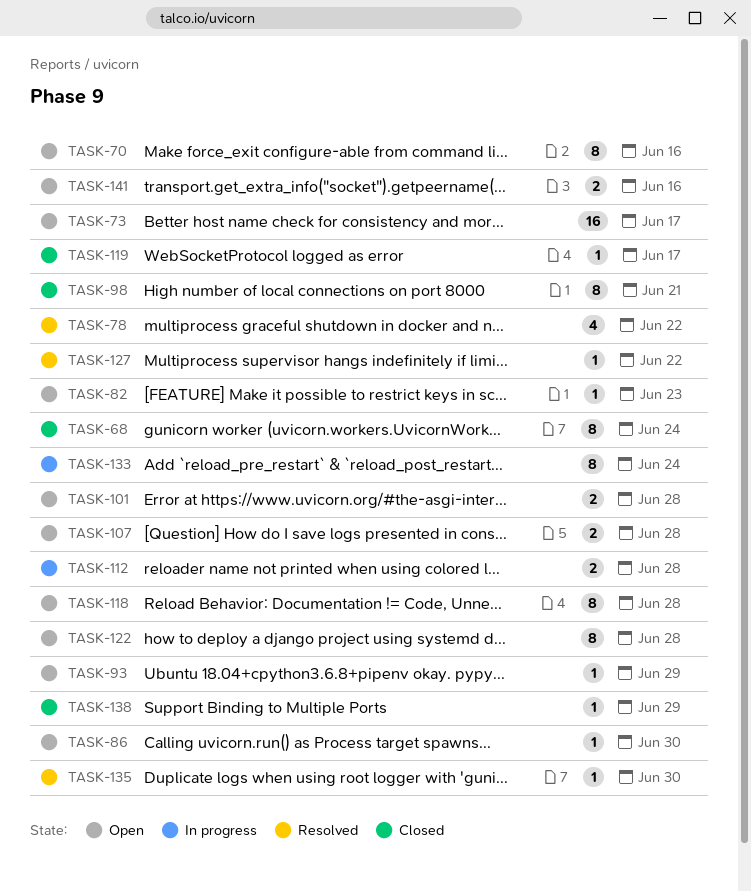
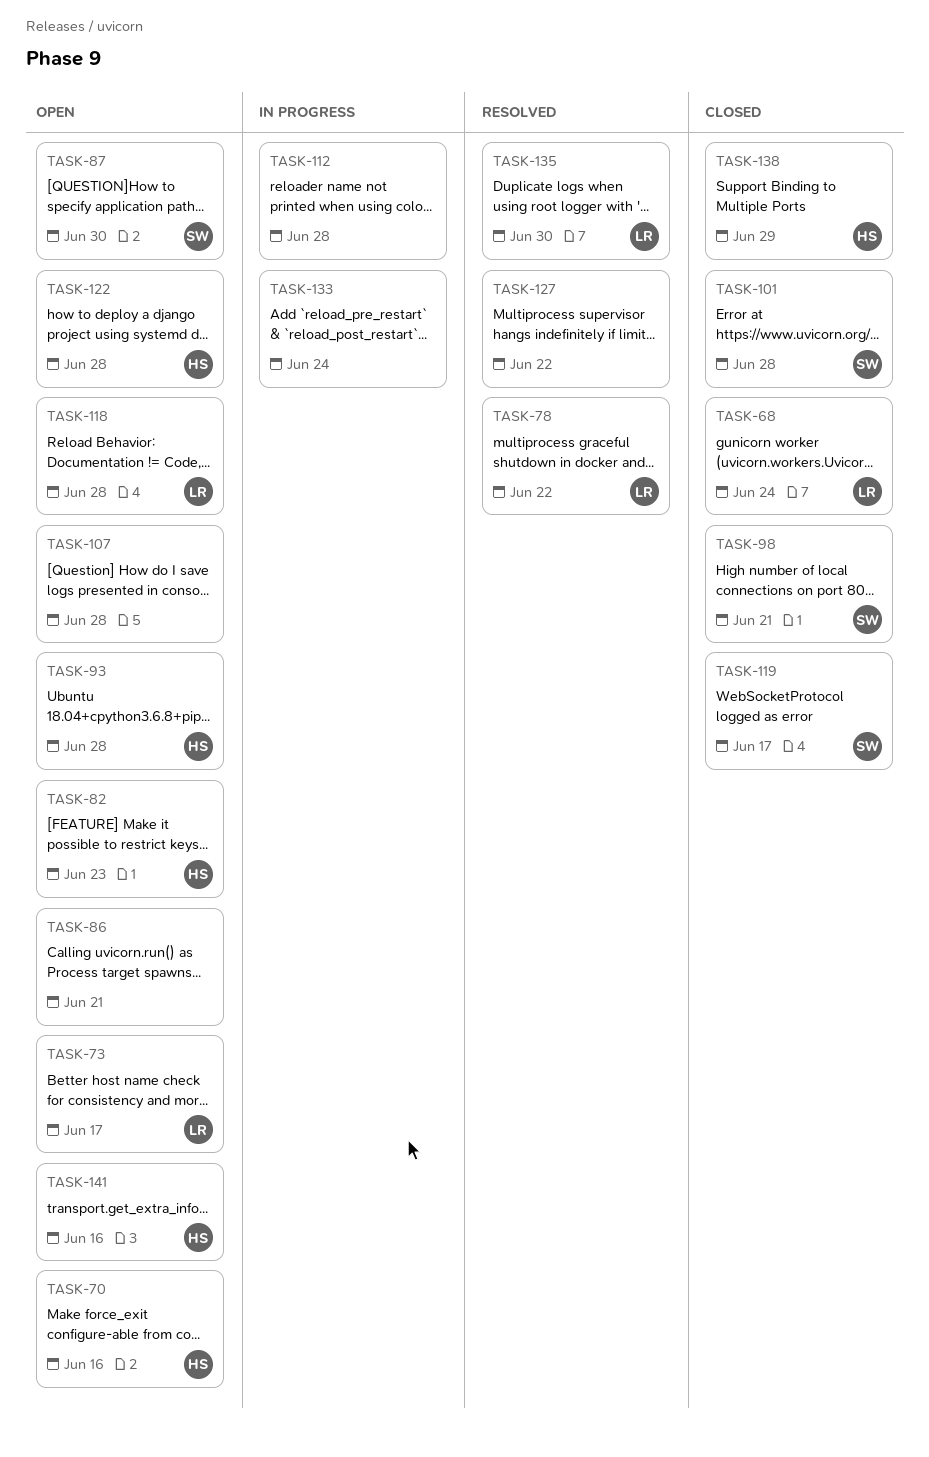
TASK-86, due: Jun 30 -> Jun 21
TASK-87: none -> present
TASK-93, due: Jun 29 -> Jun 28
TASK-101, status: Open -> Closed

